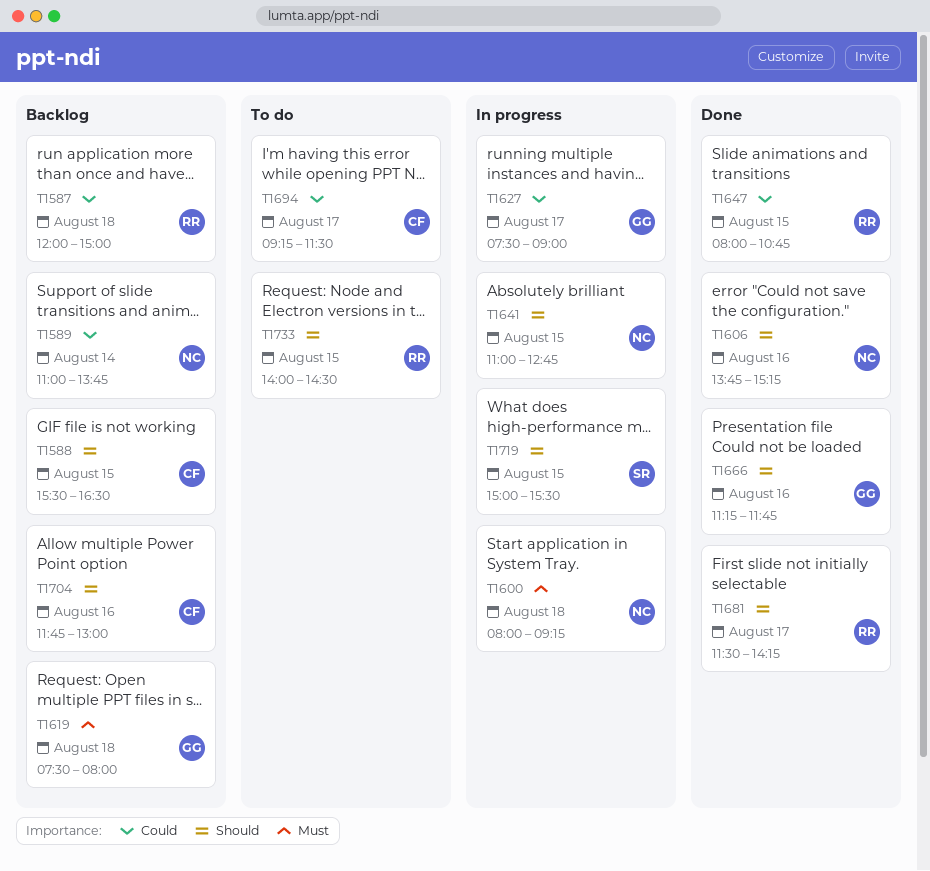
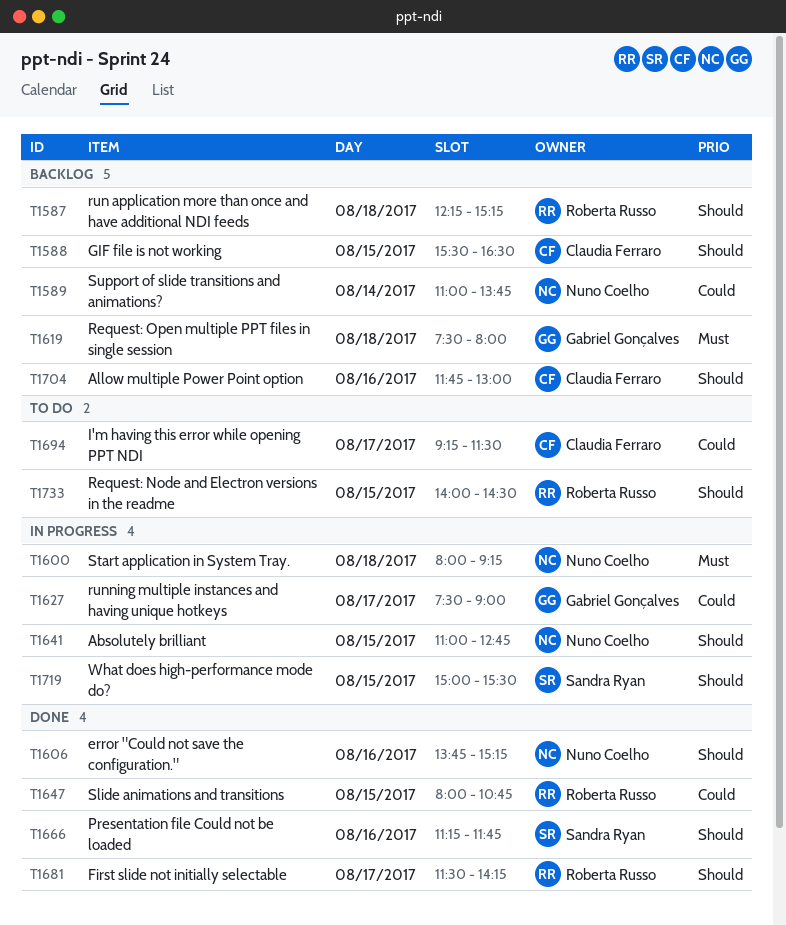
T1587, priority: Could -> Should
T1587, begins: 12:00 -> 12:15
T1587, ends: 15:00 -> 15:15
T1666, owner: Gabriel Gonçalves -> Sandra Ryan

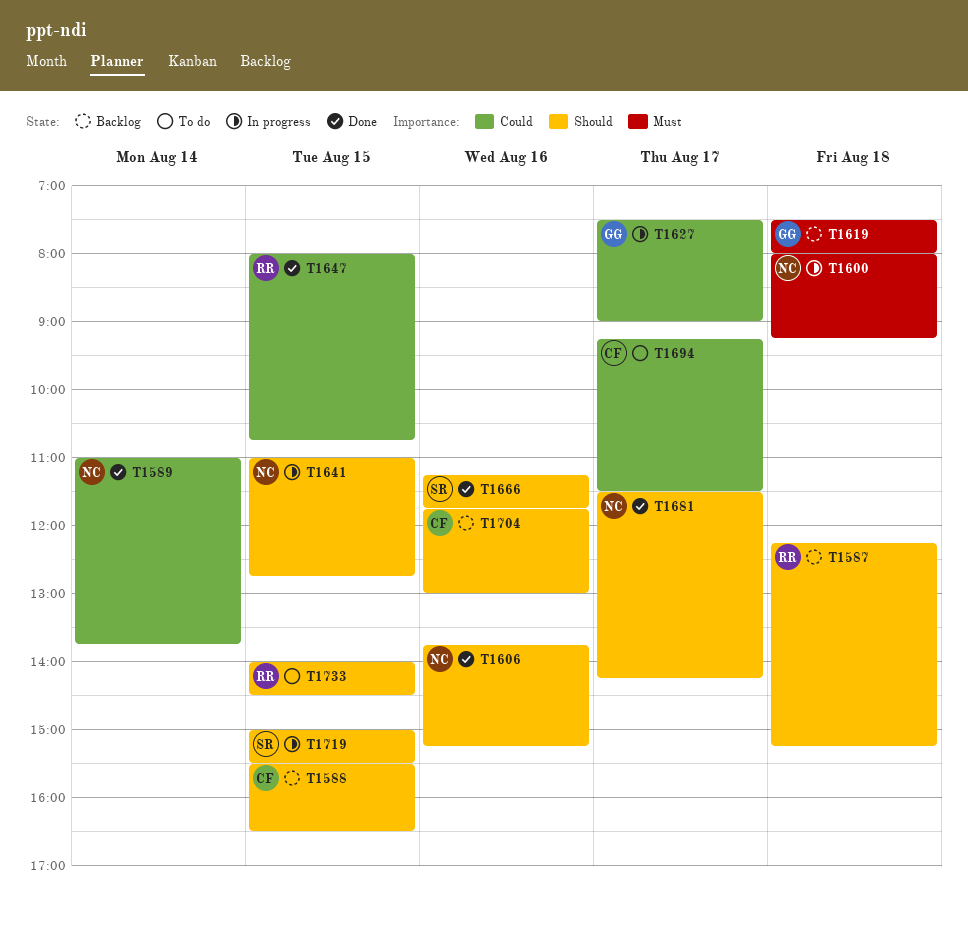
T1589, status: Backlog -> Done
T1681, owner: Roberta Russo -> Nuno Coelho

